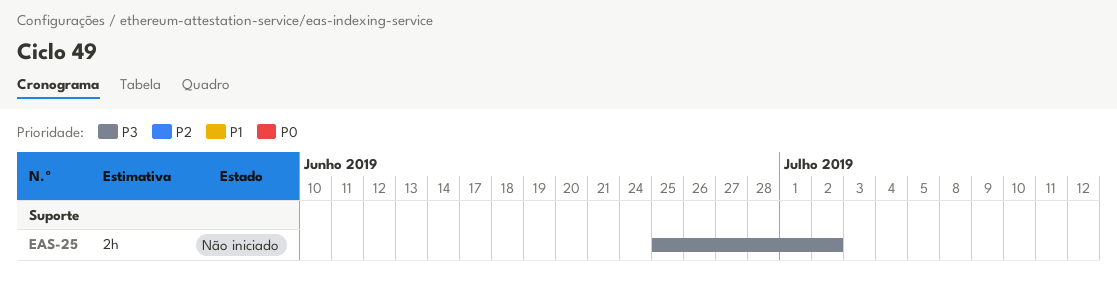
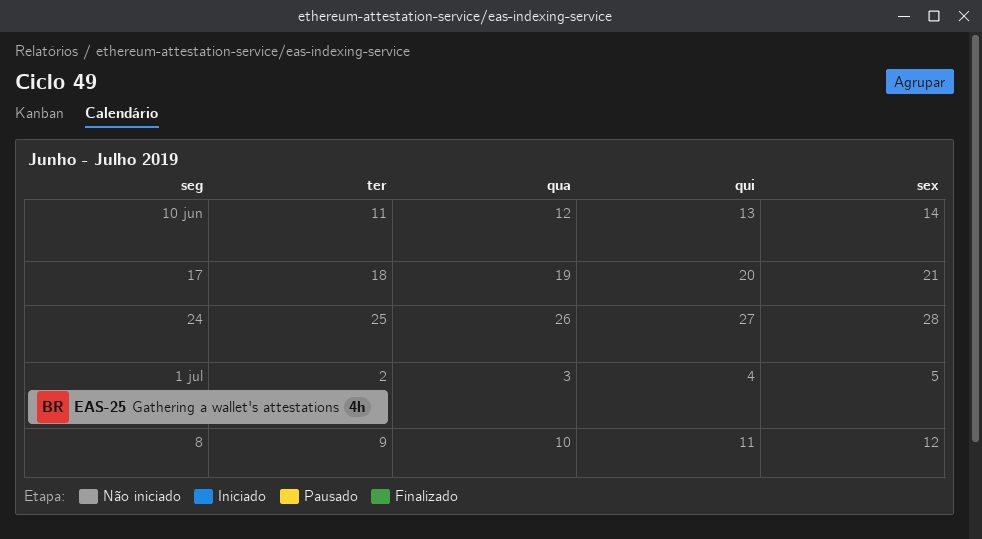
EAS-25, estimate: 2h -> 4h
EAS-25, start: Jun 25 -> Jul 1

